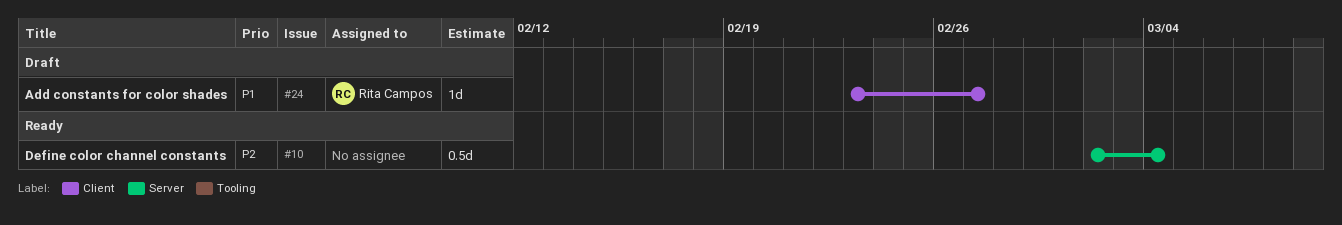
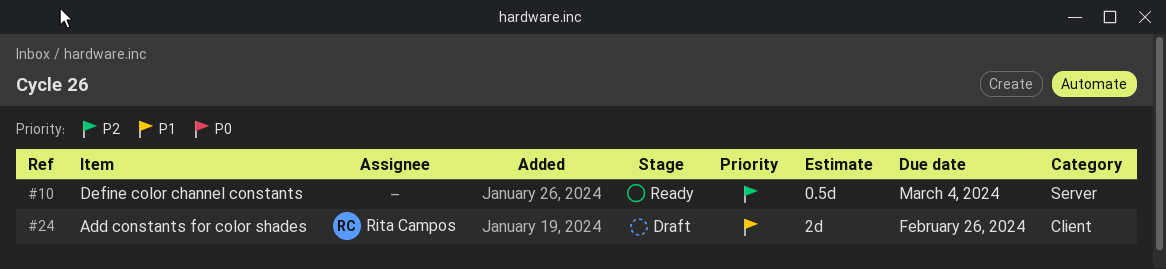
#24, estimate: 1d -> 2d
#24, due: Feb 27 -> Feb 26

